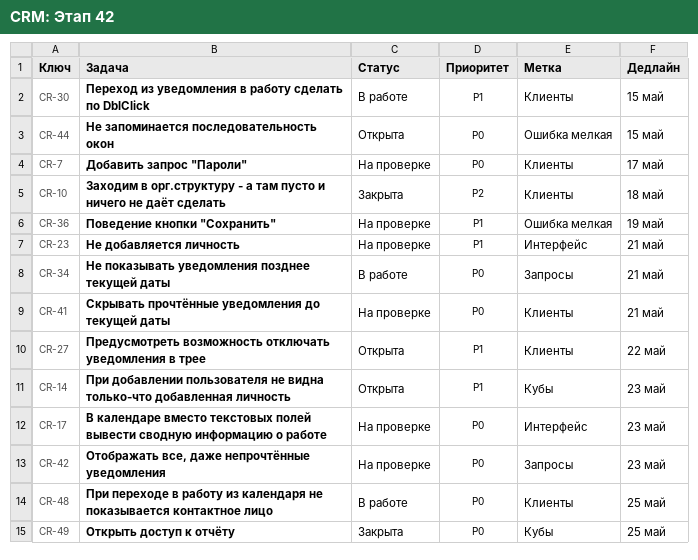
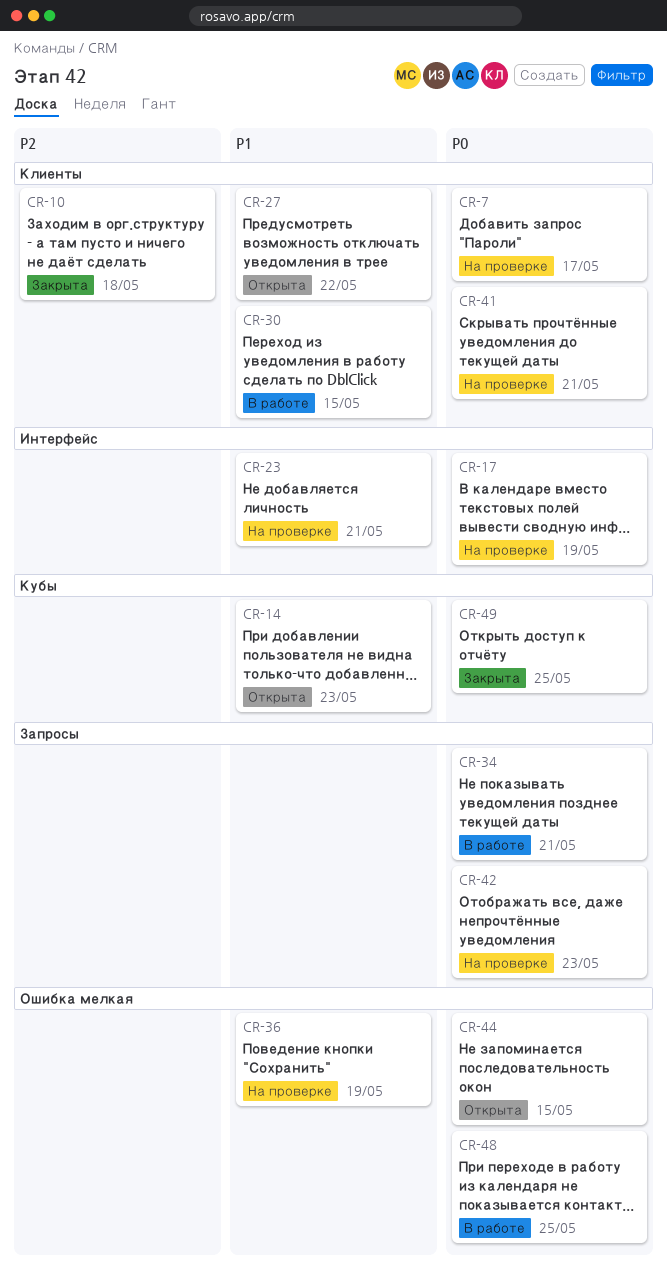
CR-17, due: May 23 -> May 19
CR-48, label: Клиенты -> Ошибка мелкая

